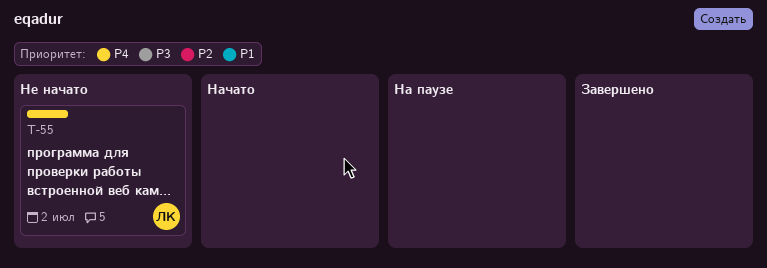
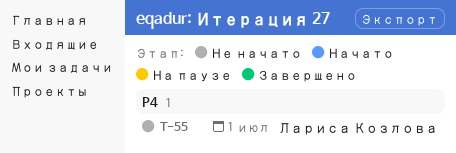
T-55, due: Jul 2 -> Jul 1

